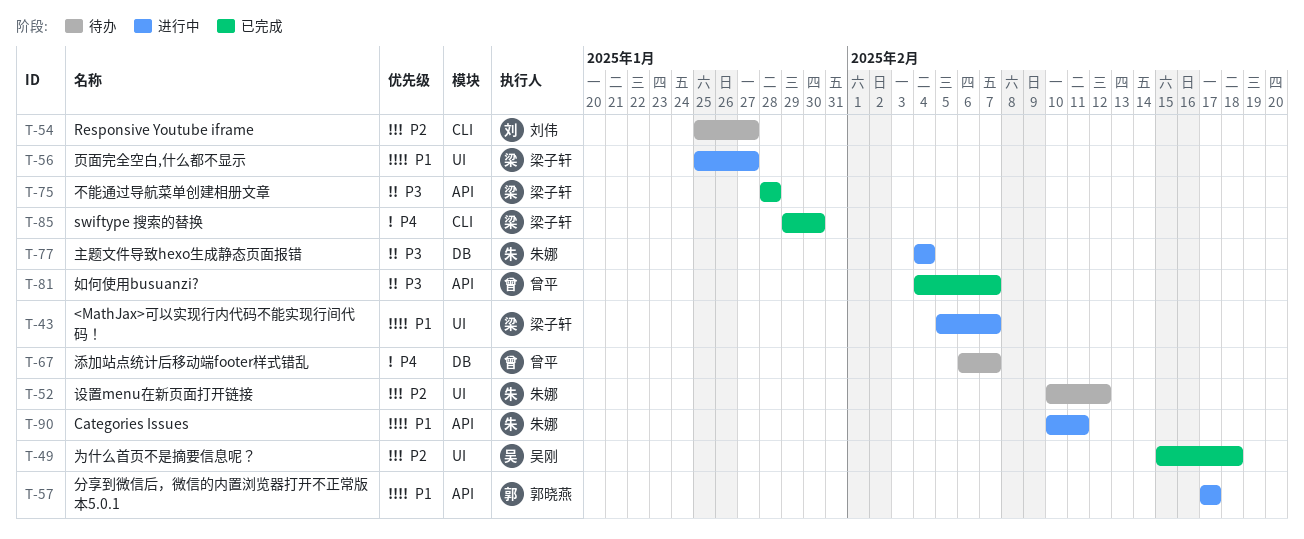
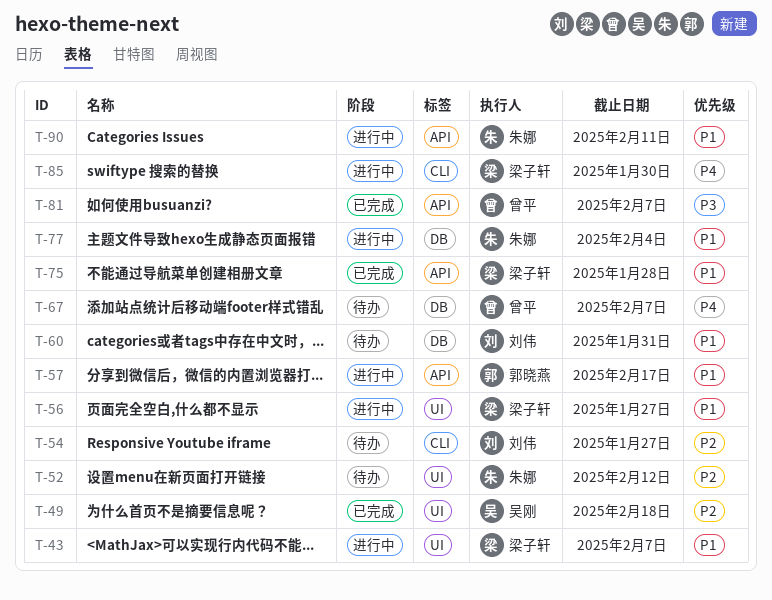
T-60: none -> present
T-75, priority: P3 -> P1
T-77, priority: P3 -> P1
T-85, status: 已完成 -> 进行中

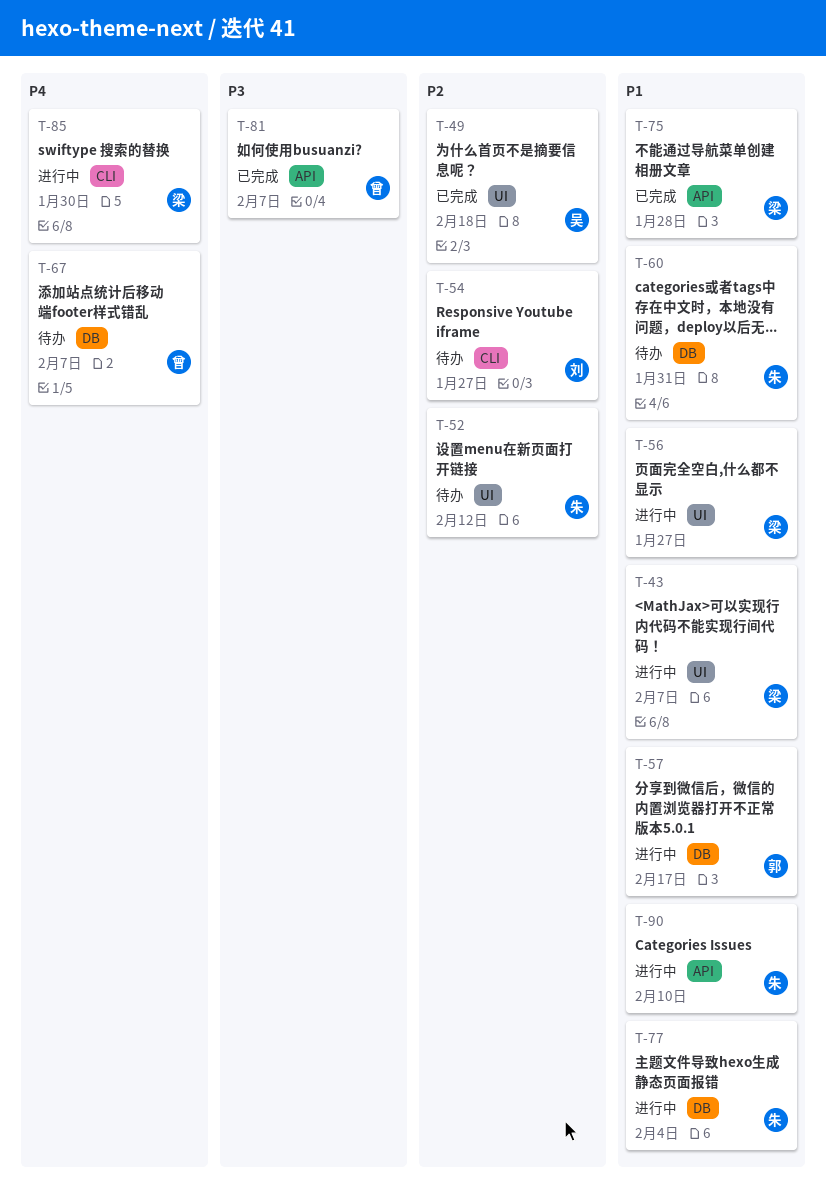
T-57, label: API -> DB
T-60, owner: 刘伟 -> 朱娜
T-90, due: Feb 11 -> Feb 10

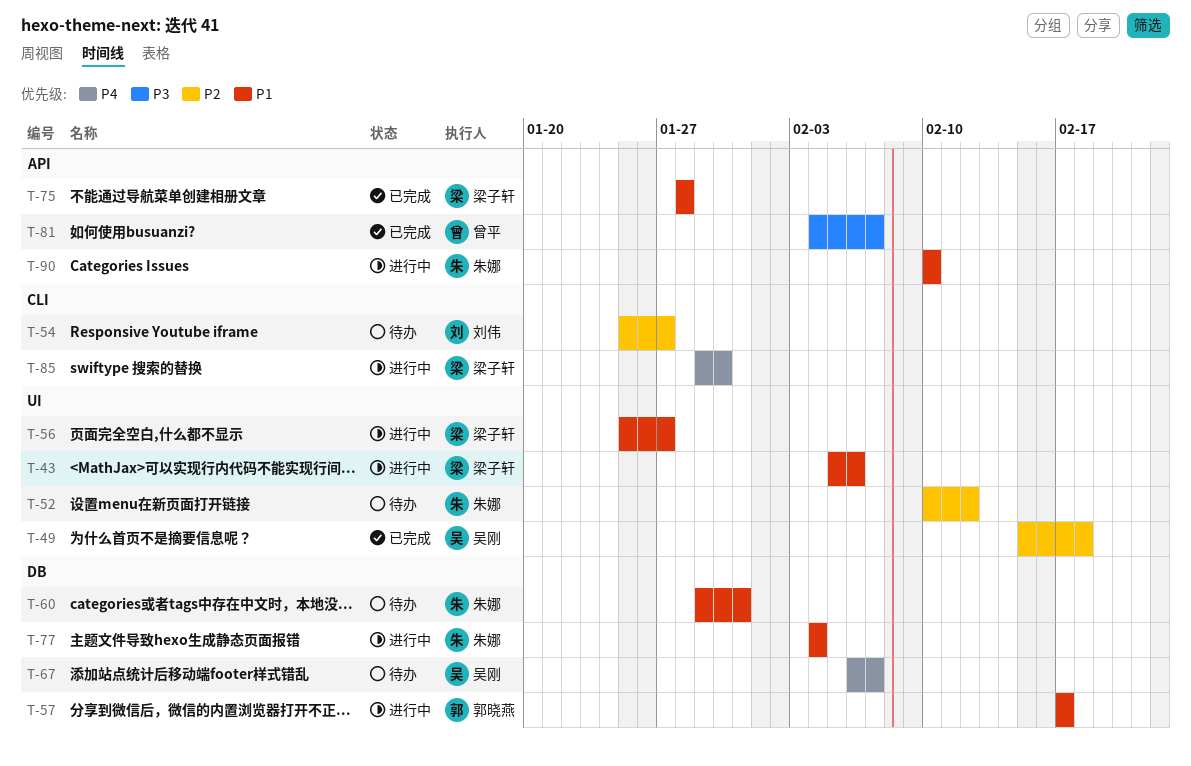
T-43, due: Feb 7 -> Feb 6
T-67, owner: 曾平 -> 吴刚

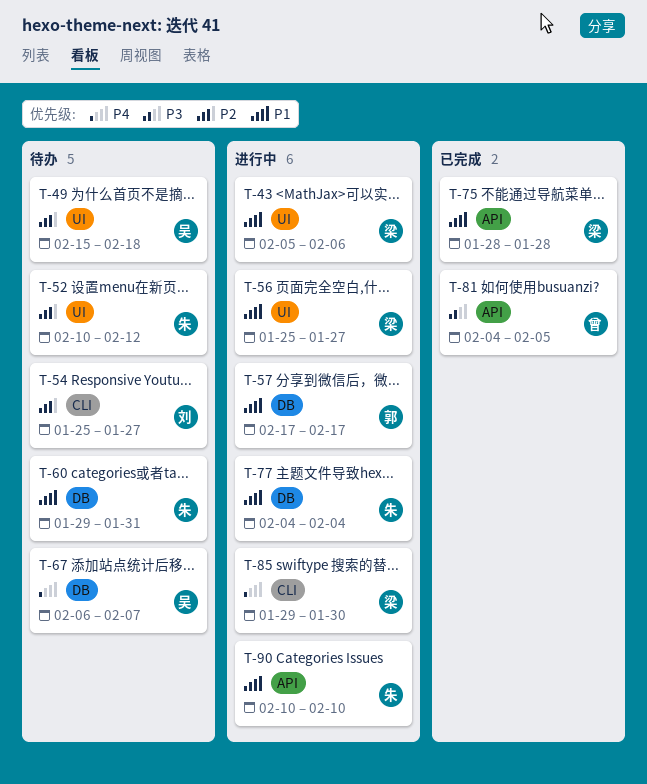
T-49, status: 已完成 -> 待办
T-81, due: Feb 7 -> Feb 5

